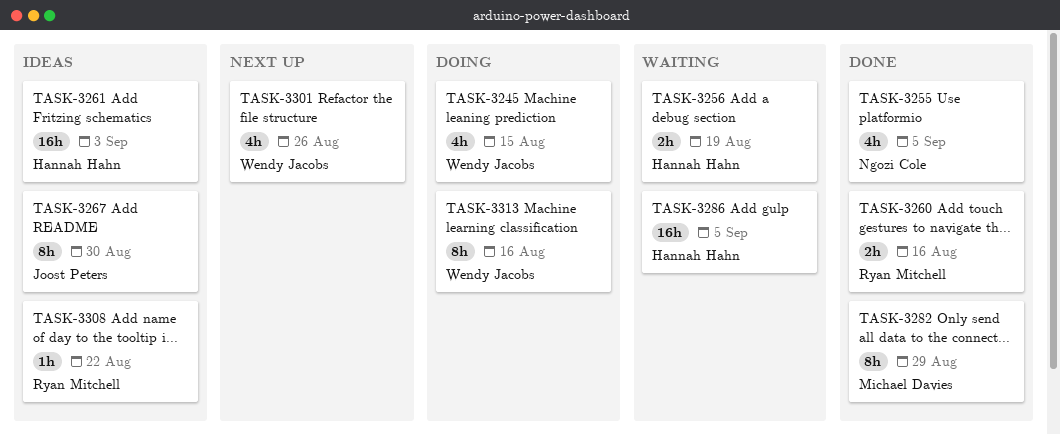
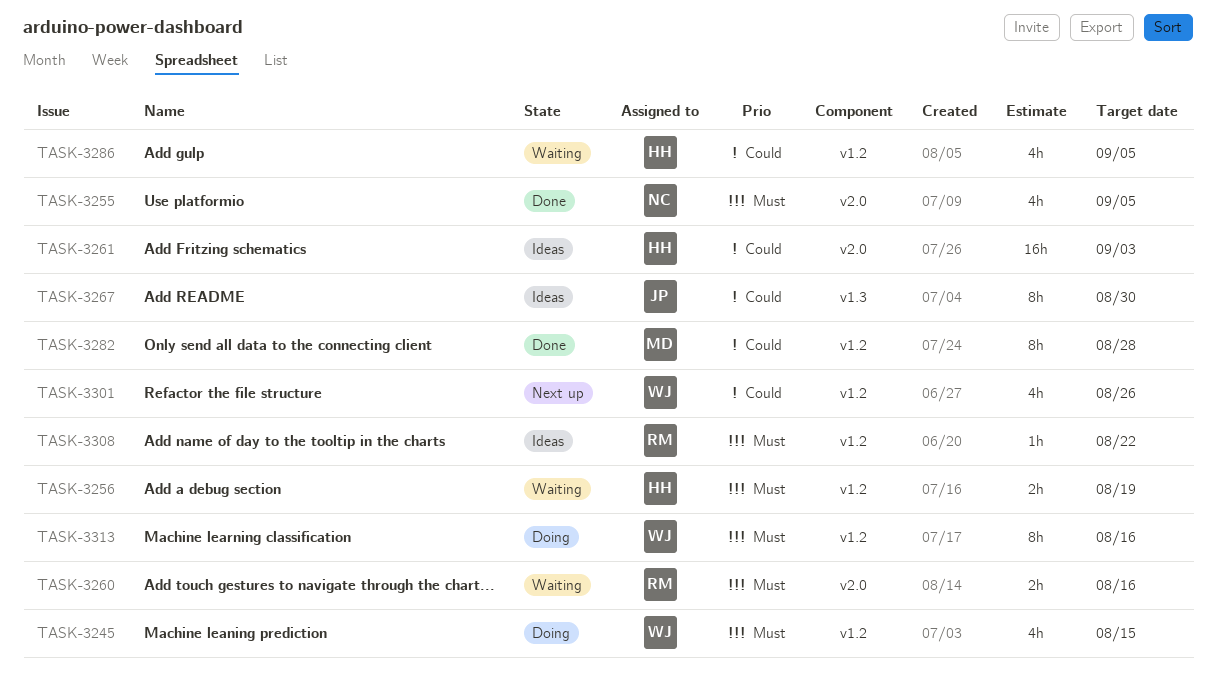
TASK-3260, status: Done -> Waiting
TASK-3282, due: Aug 29 -> Aug 28
TASK-3286, estimate: 16h -> 4h

